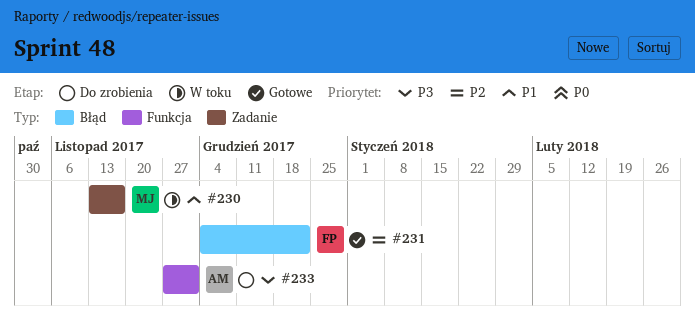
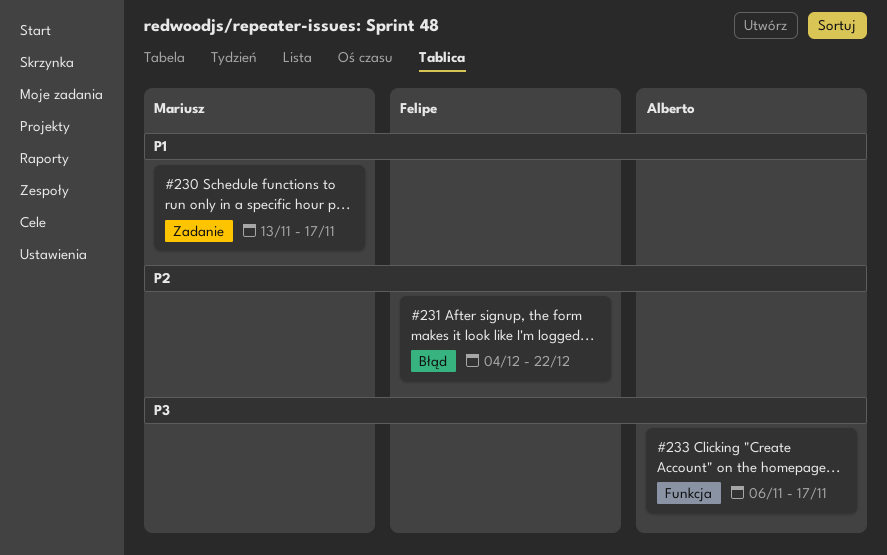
#233, start: Nov 27 -> Nov 6
#233, due: Dec 1 -> Nov 17

